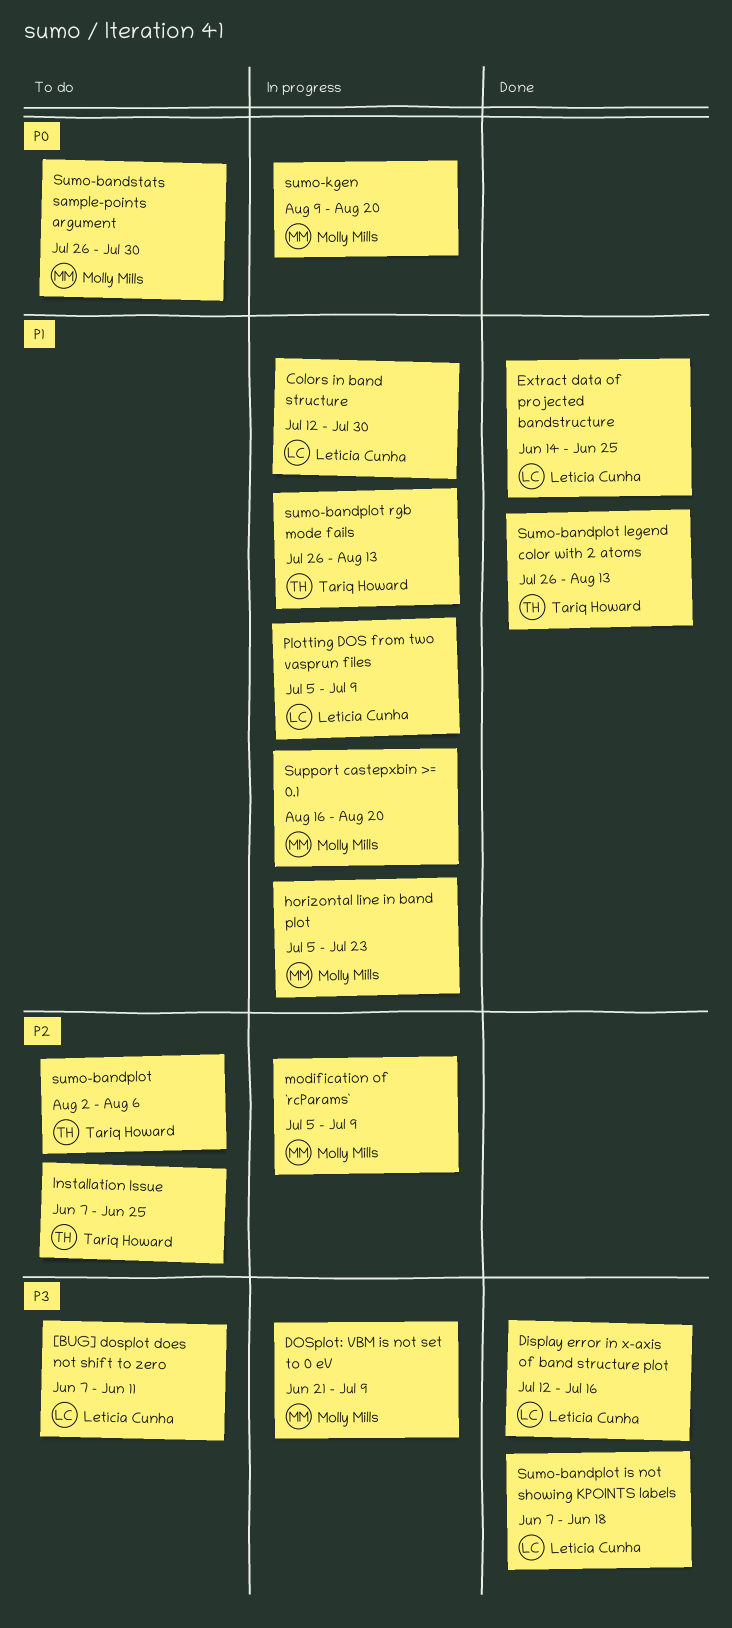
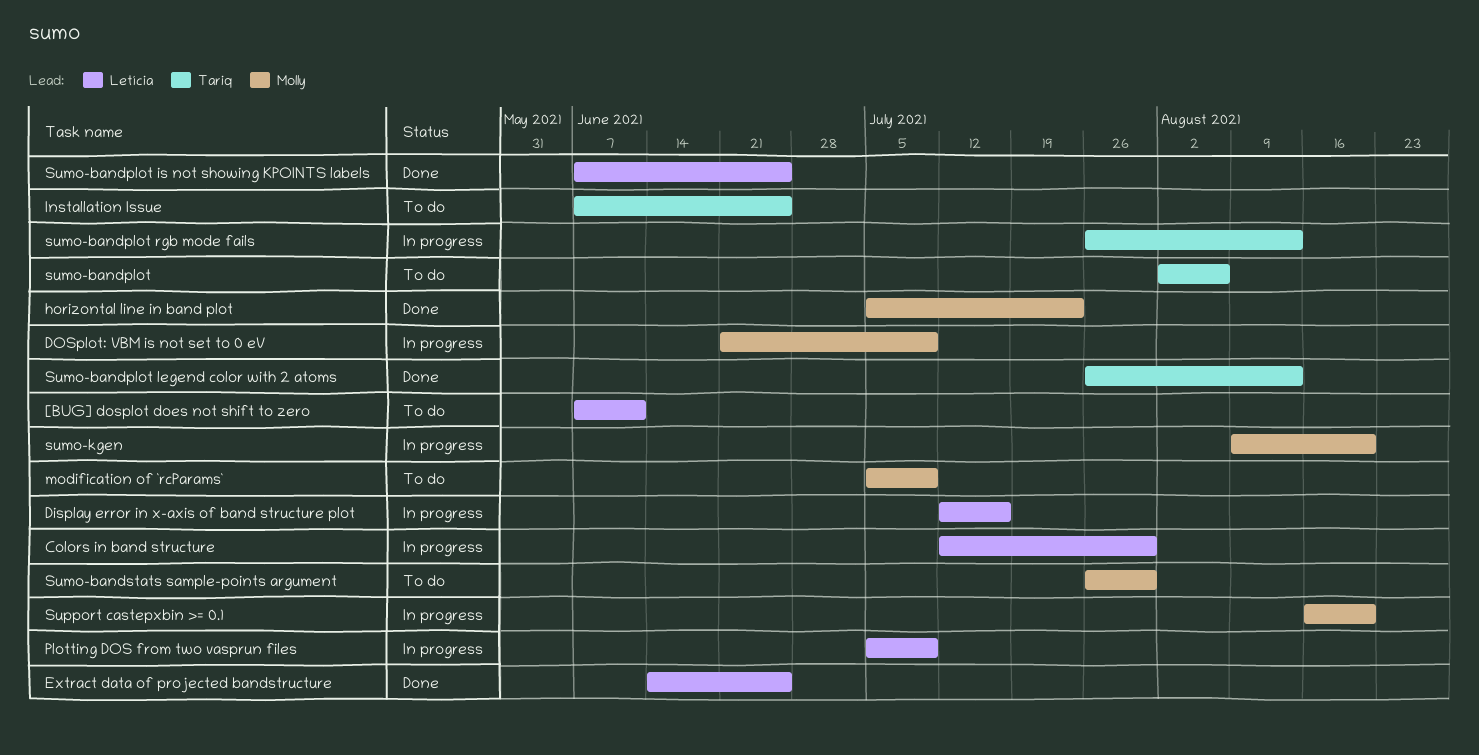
Display error in x-axis of band structure plot, status: Done -> In progress
horizontal line in band plot, status: In progress -> Done
modification of `rcParams`, status: In progress -> To do
Sumo-bandplot is not showing KPOINTS labels, due: Jun 18 -> Jun 25

